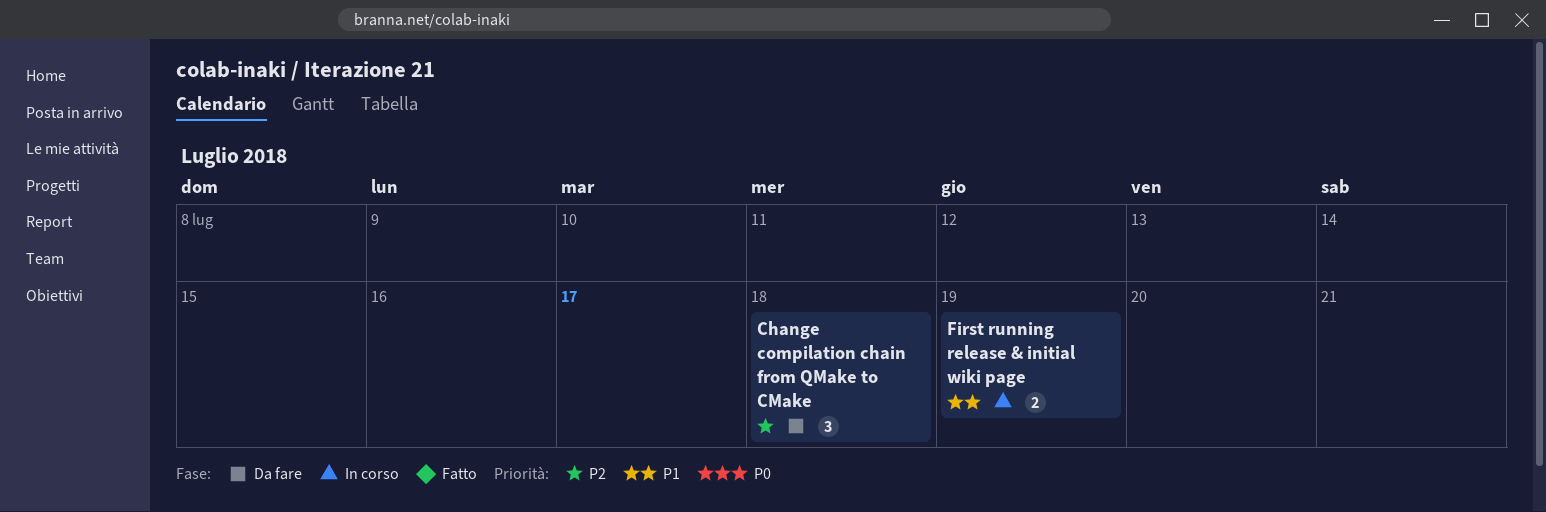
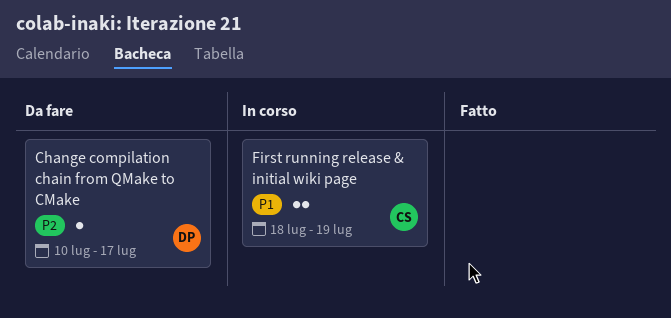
Change compilation chain from QMake to CMake, estimate: 3 -> 1
Change compilation chain from QMake to CMake, due: Jul 18 -> Jul 17

